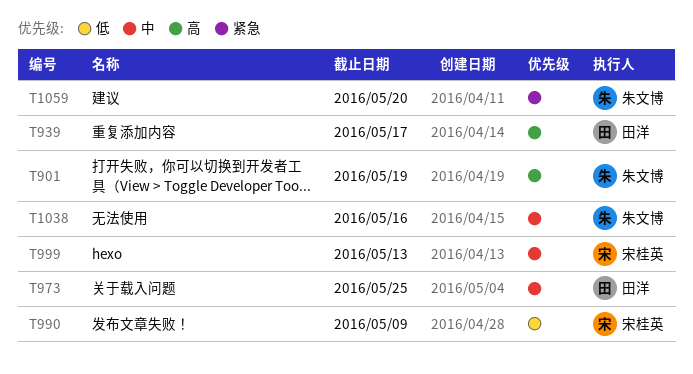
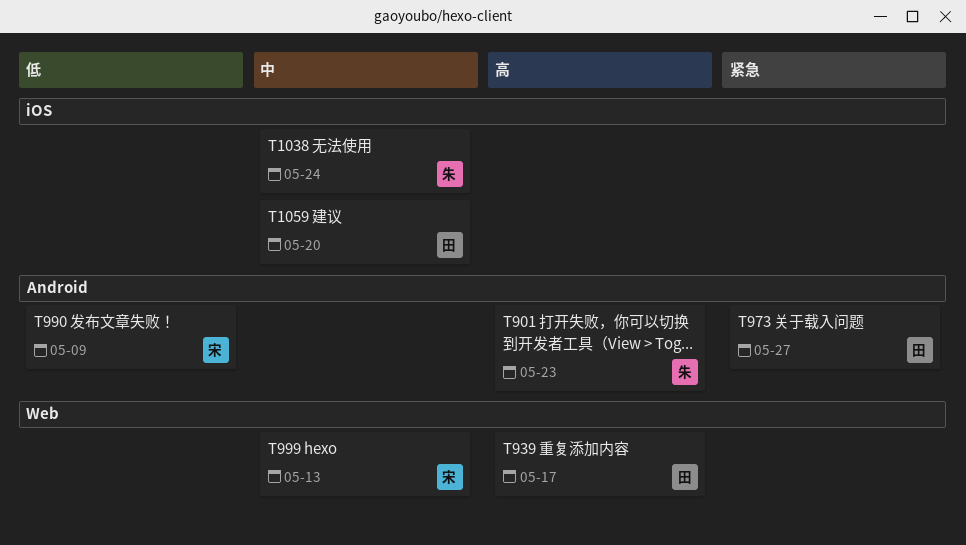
T901, due: May 19 -> May 23
T973, priority: 中 -> 紧急
T973, due: May 25 -> May 27
T1038, due: May 16 -> May 24
T1059, owner: 朱文博 -> 田洋
T1059, priority: 紧急 -> 中

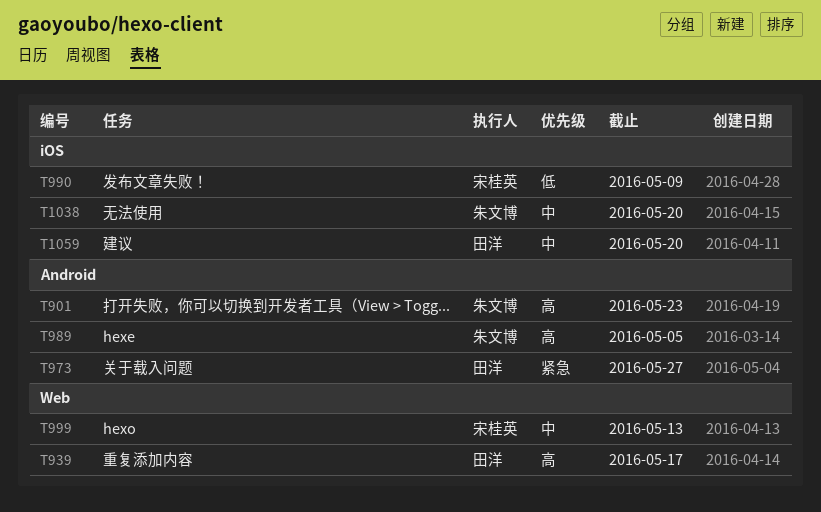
T989: none -> present
T990, label: Android -> iOS
T1038, due: May 24 -> May 20

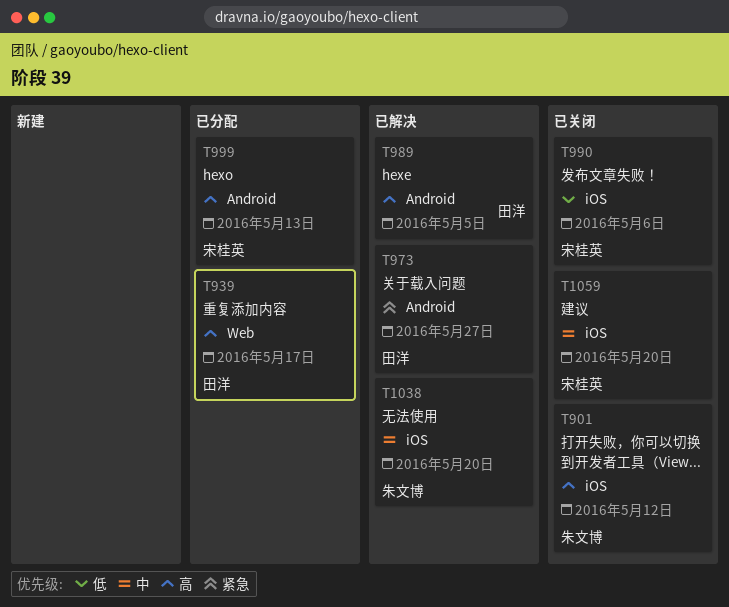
T901, label: Android -> iOS
T901, due: May 23 -> May 12
T989, owner: 朱文博 -> 田洋
T990, due: May 9 -> May 6
T999, priority: 中 -> 高
T999, label: Web -> Android
T1059, owner: 田洋 -> 宋桂英

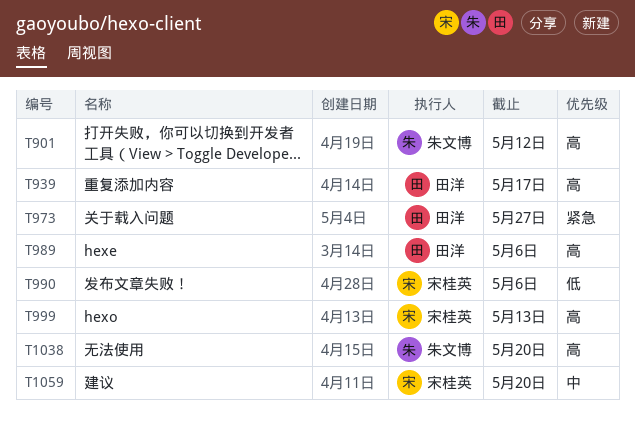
T989, due: May 5 -> May 6
T1038, priority: 中 -> 高

